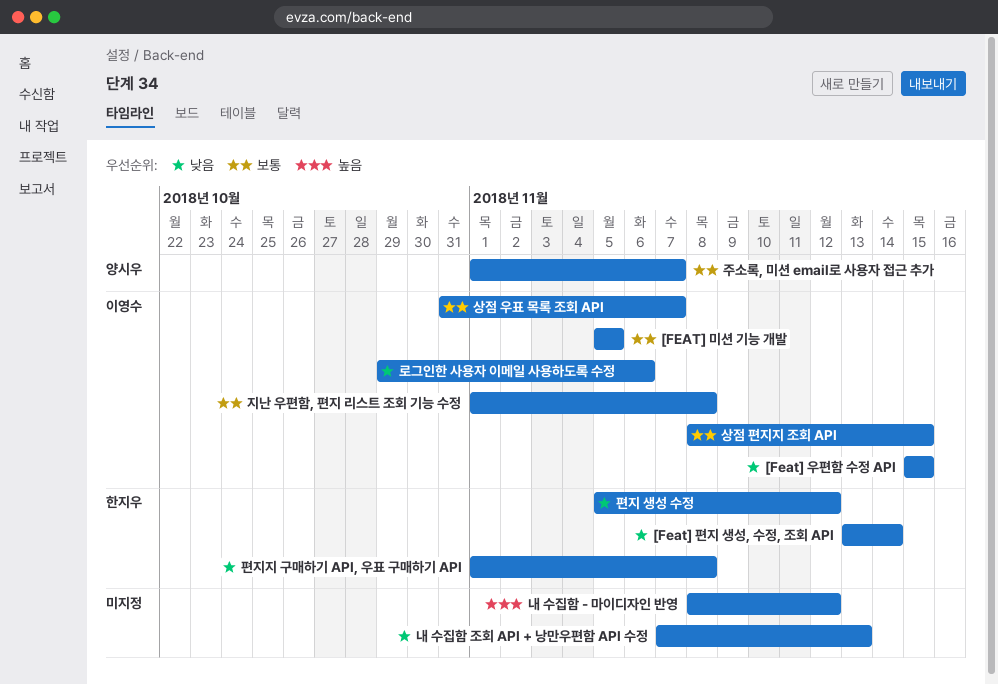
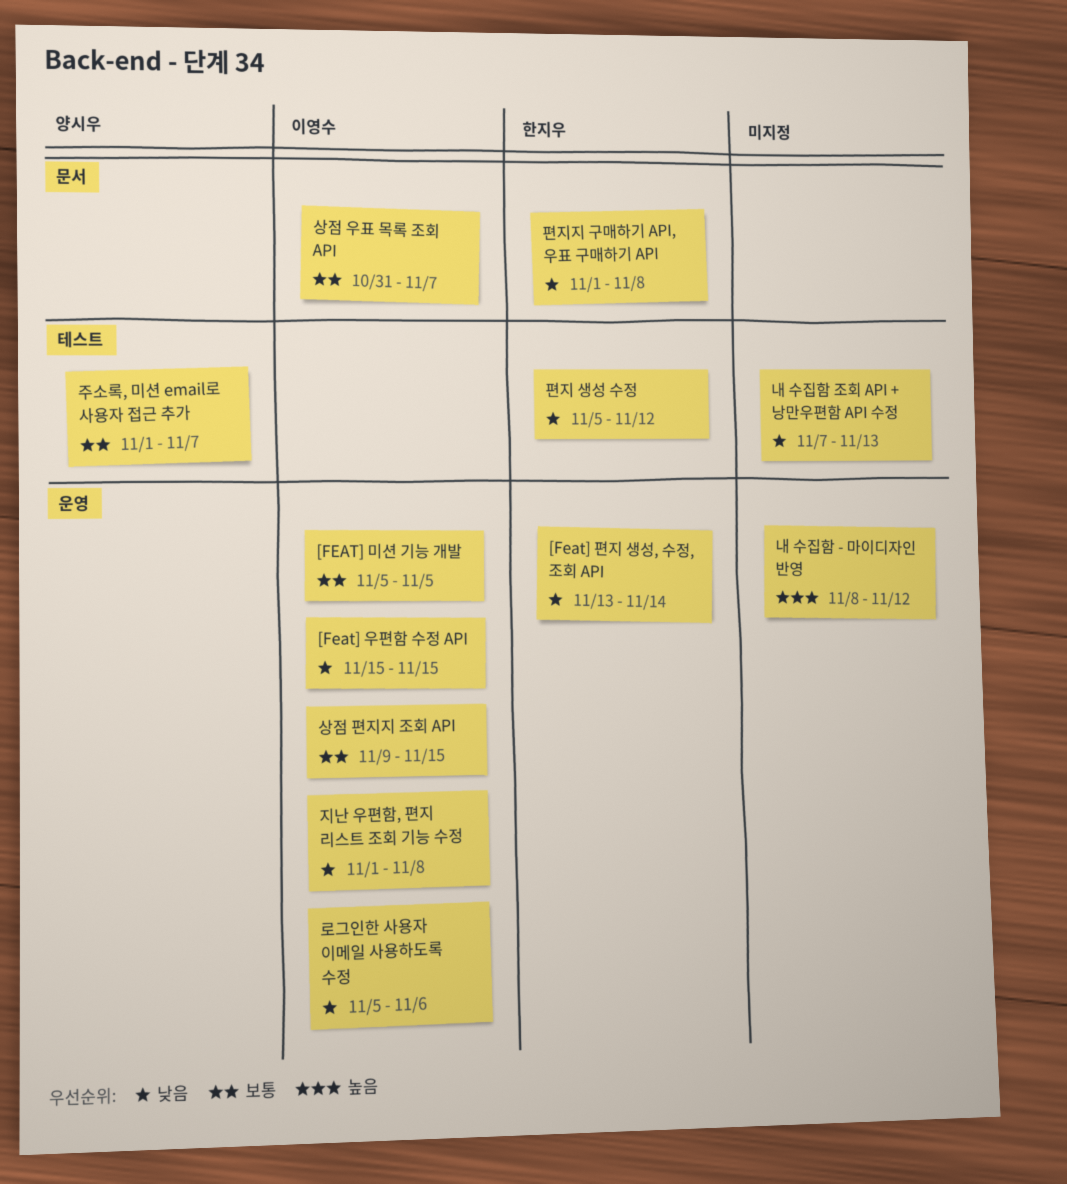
로그인한 사용자 이메일 사용하도록 수정, start: Oct 29 -> Nov 5
상점 편지지 조회 API, start: Nov 8 -> Nov 9
지난 우편함, 편지 리스트 조회 기능 수정, priority: 보통 -> 낮음

